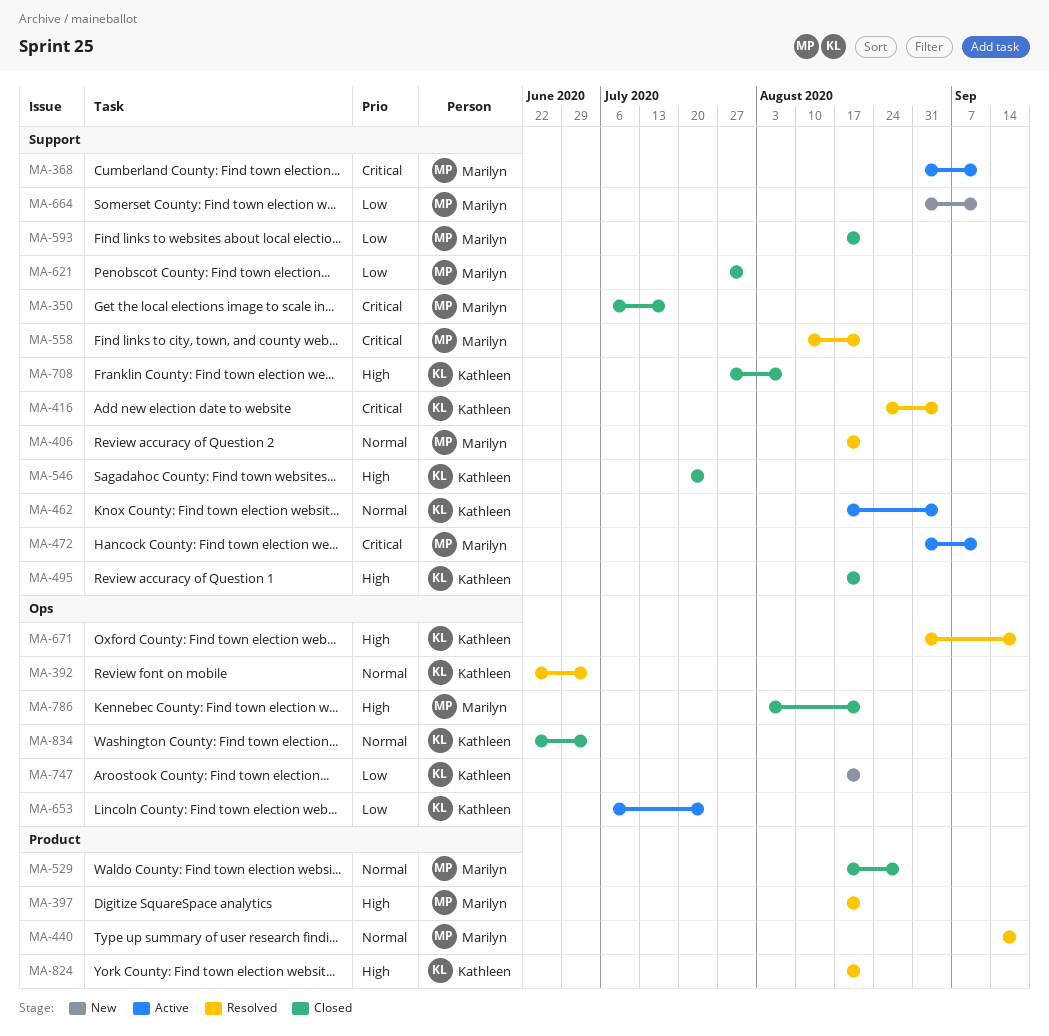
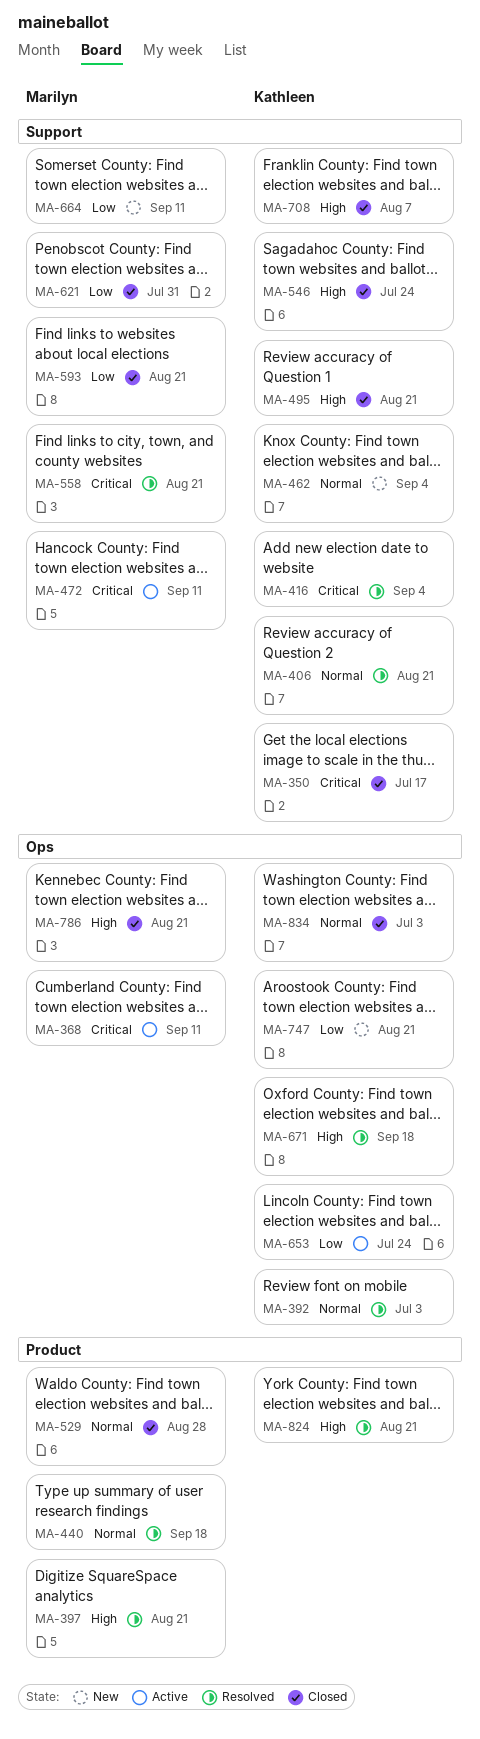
MA-350, owner: Marilyn -> Kathleen
MA-368, label: Support -> Ops
MA-406, owner: Marilyn -> Kathleen
MA-462, status: Active -> New

